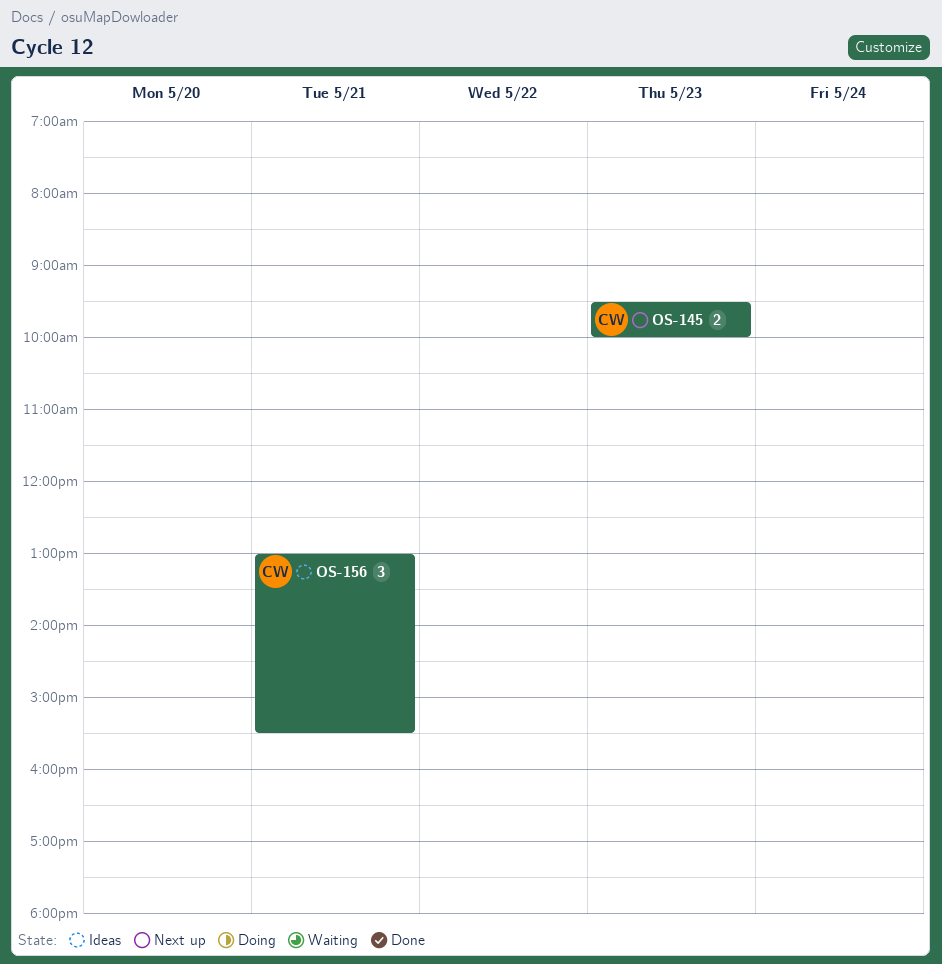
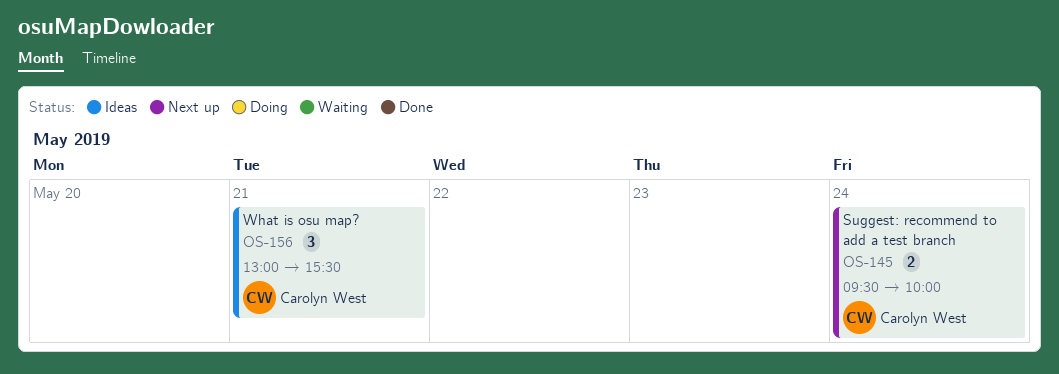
OS-145, day: May 23 -> May 24

